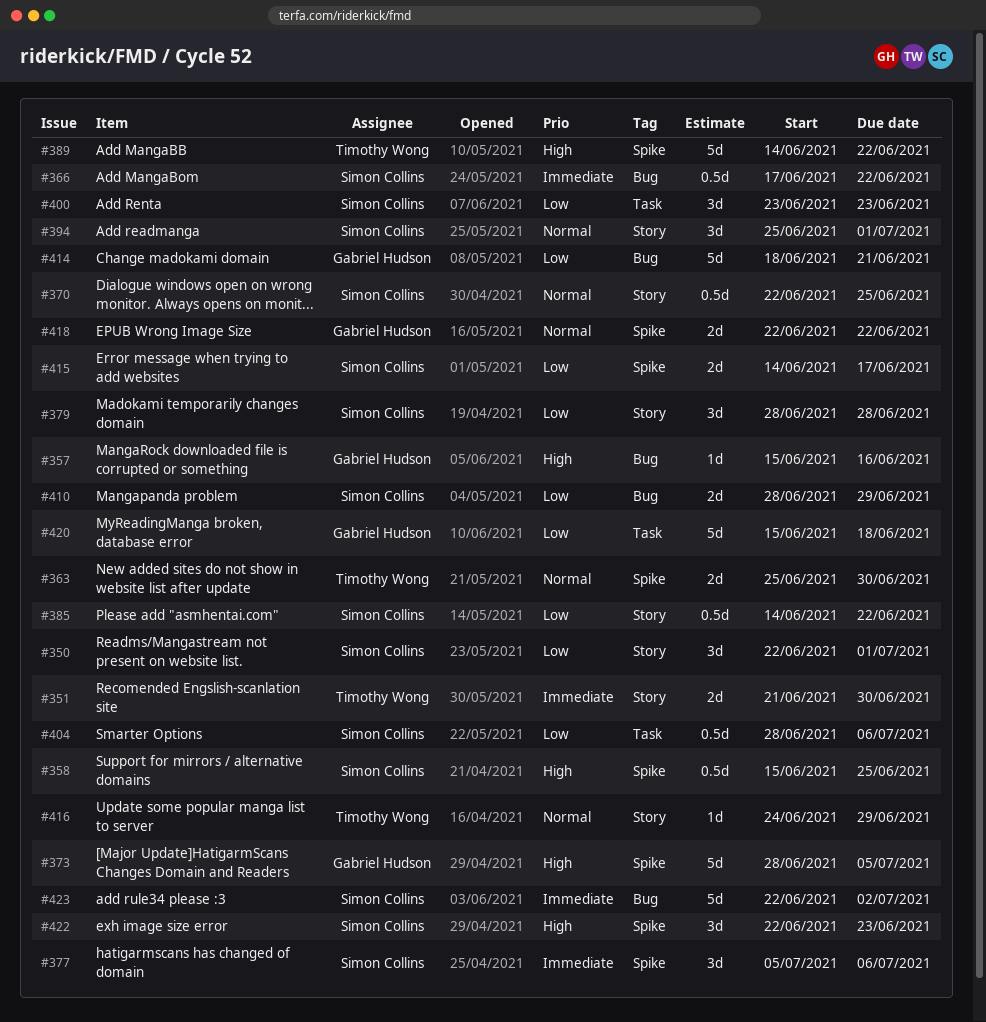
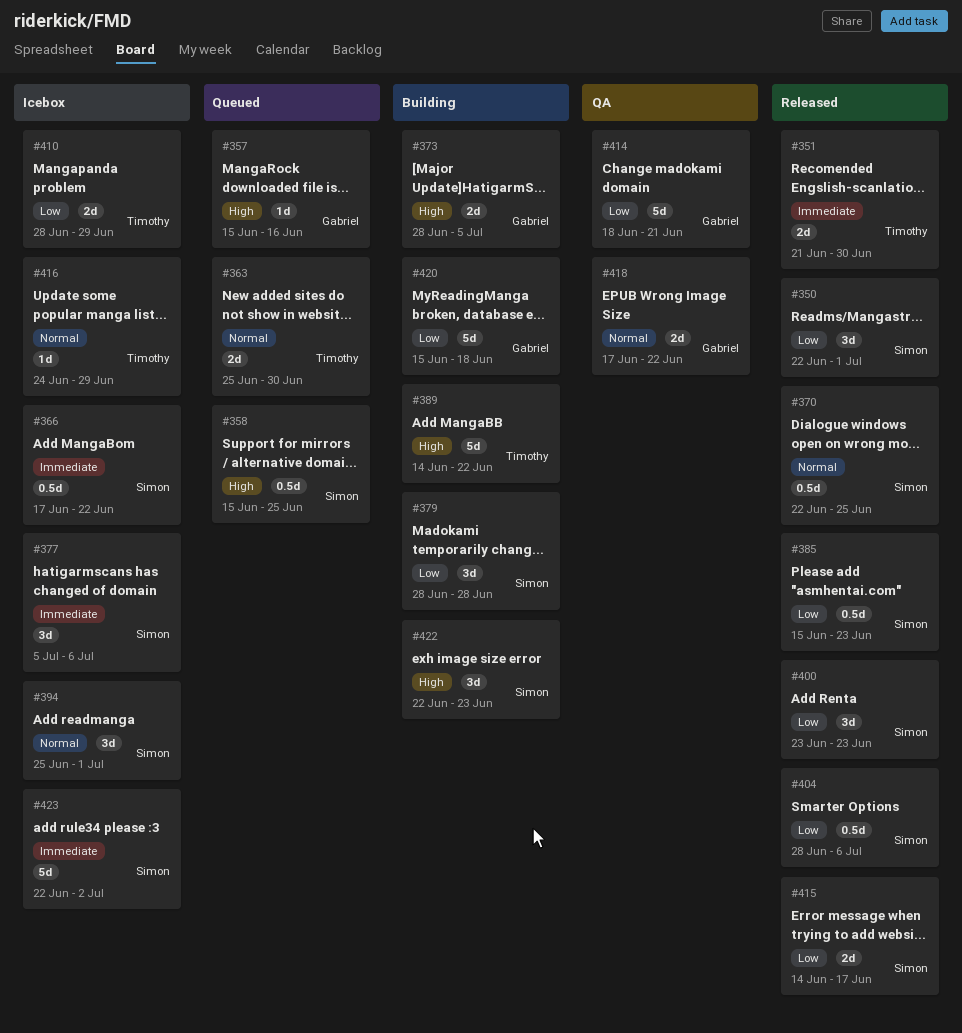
#373, estimate: 5d -> 2d
#385, start: Jun 14 -> Jun 15
#385, due: Jun 22 -> Jun 23
#410, owner: Simon Collins -> Timothy Wong
#418, start: Jun 22 -> Jun 17

